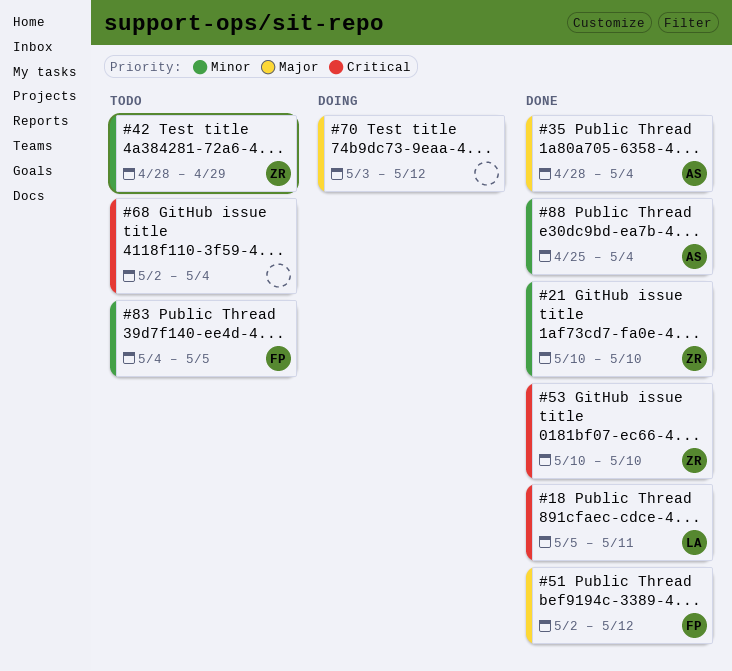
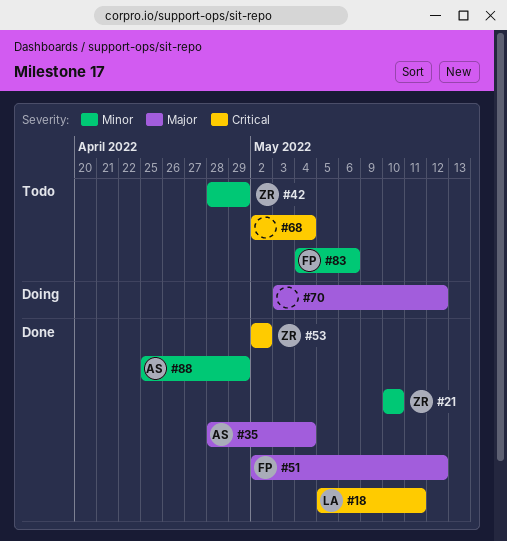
#53, start: May 10 -> May 2
#53, due: May 10 -> May 2
#83, due: May 5 -> May 6
#88, due: May 4 -> Apr 29

